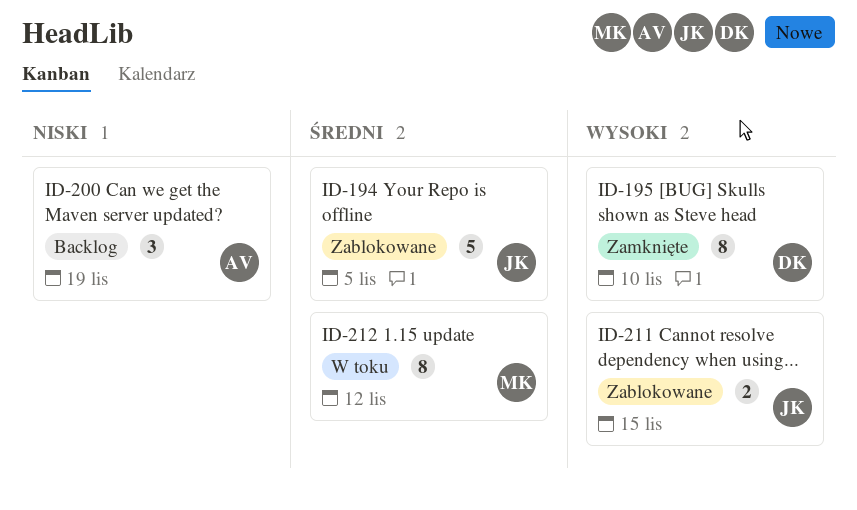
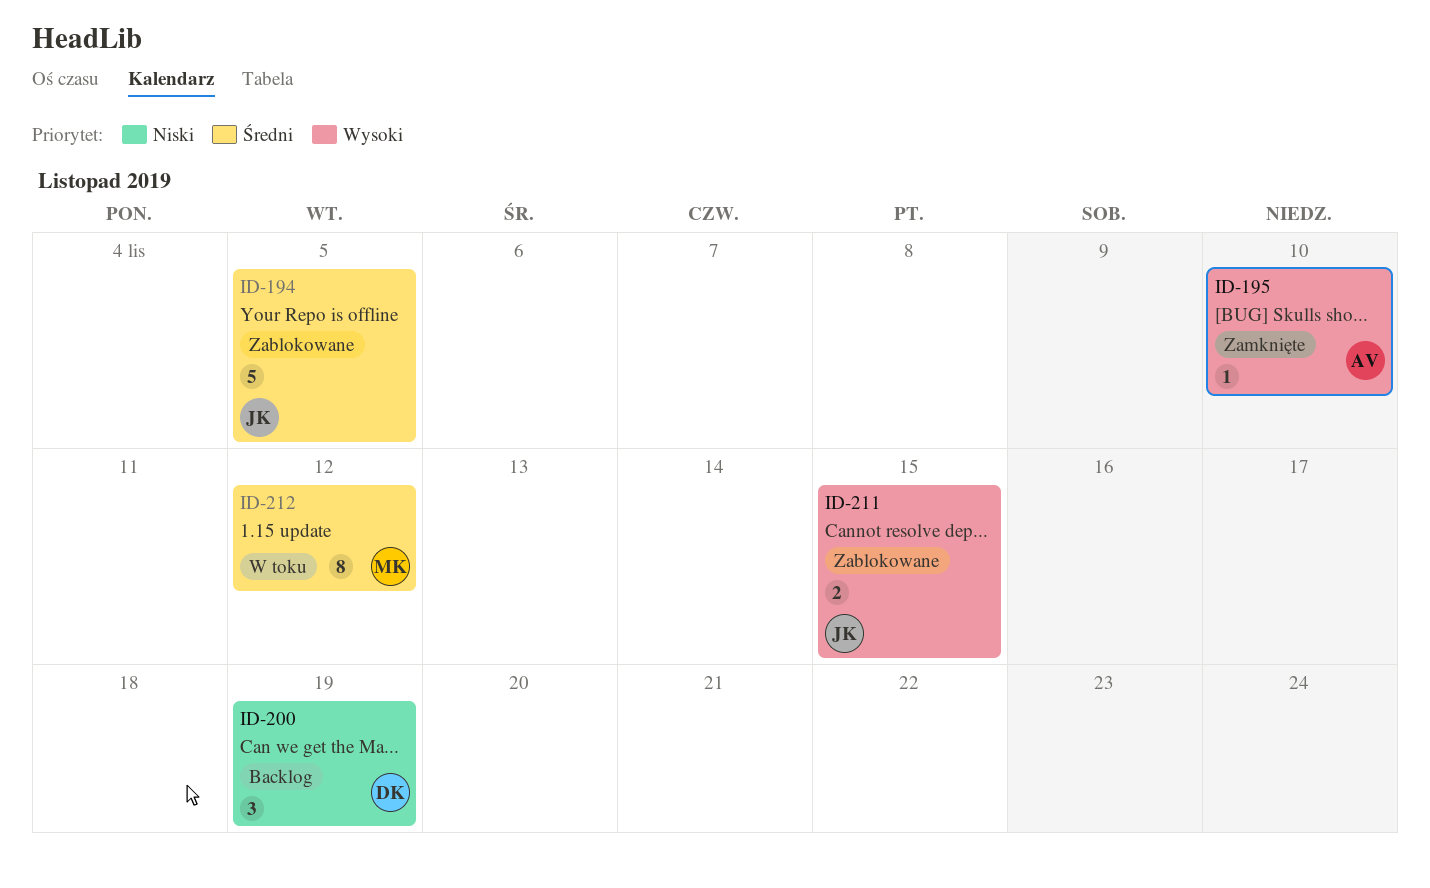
ID-195, owner: DK -> AV
ID-195, estimate: 8 -> 1
ID-200, owner: AV -> DK

